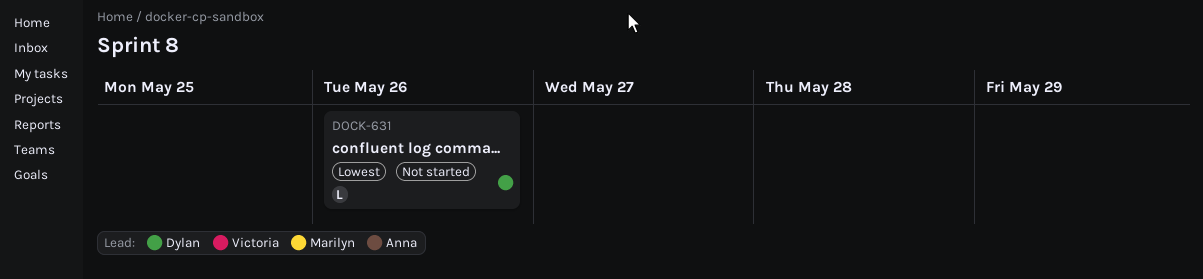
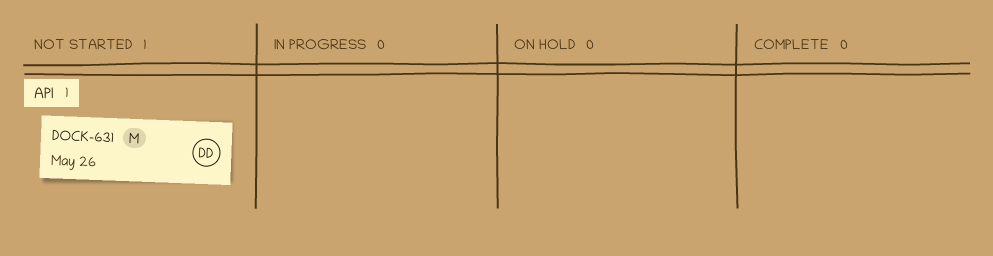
DOCK-631, estimate: L -> M

